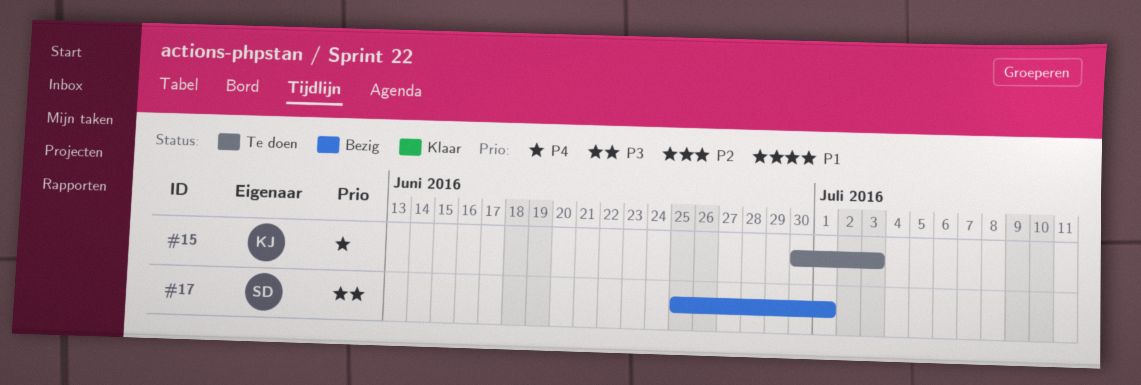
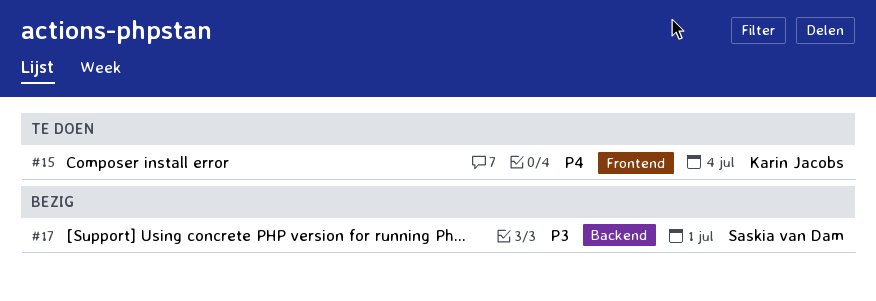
#15, due: Jul 3 -> Jul 4

